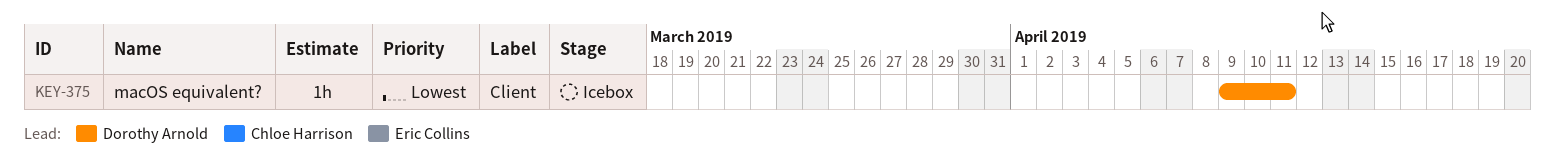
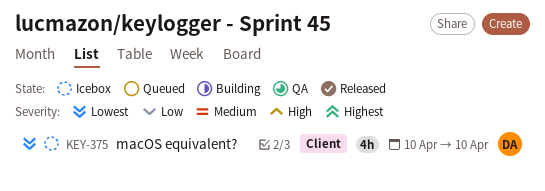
KEY-375, estimate: 1h -> 4h
KEY-375, start: Apr 9 -> Apr 10
KEY-375, due: Apr 11 -> Apr 10

